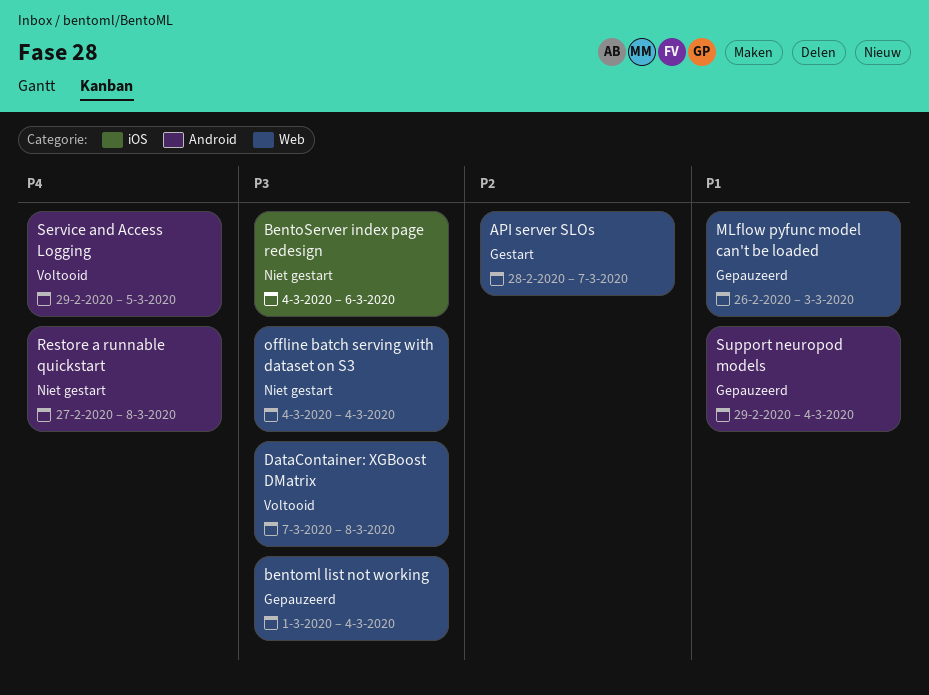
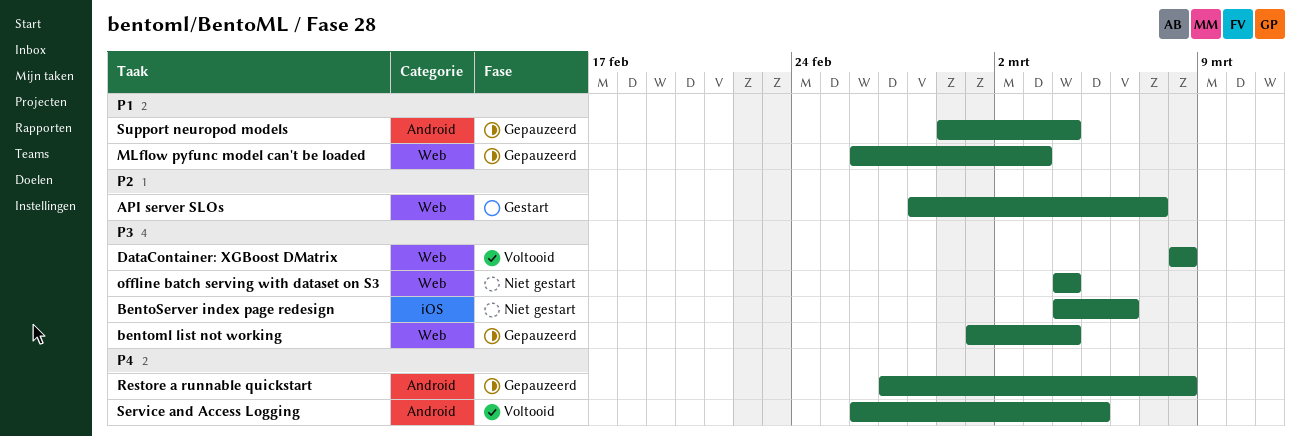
DataContainer: XGBoost DMatrix, start: Mar 7 -> Mar 8
Restore a runnable quickstart, status: Niet gestart -> Gepauzeerd
Service and Access Logging, start: Feb 29 -> Feb 26

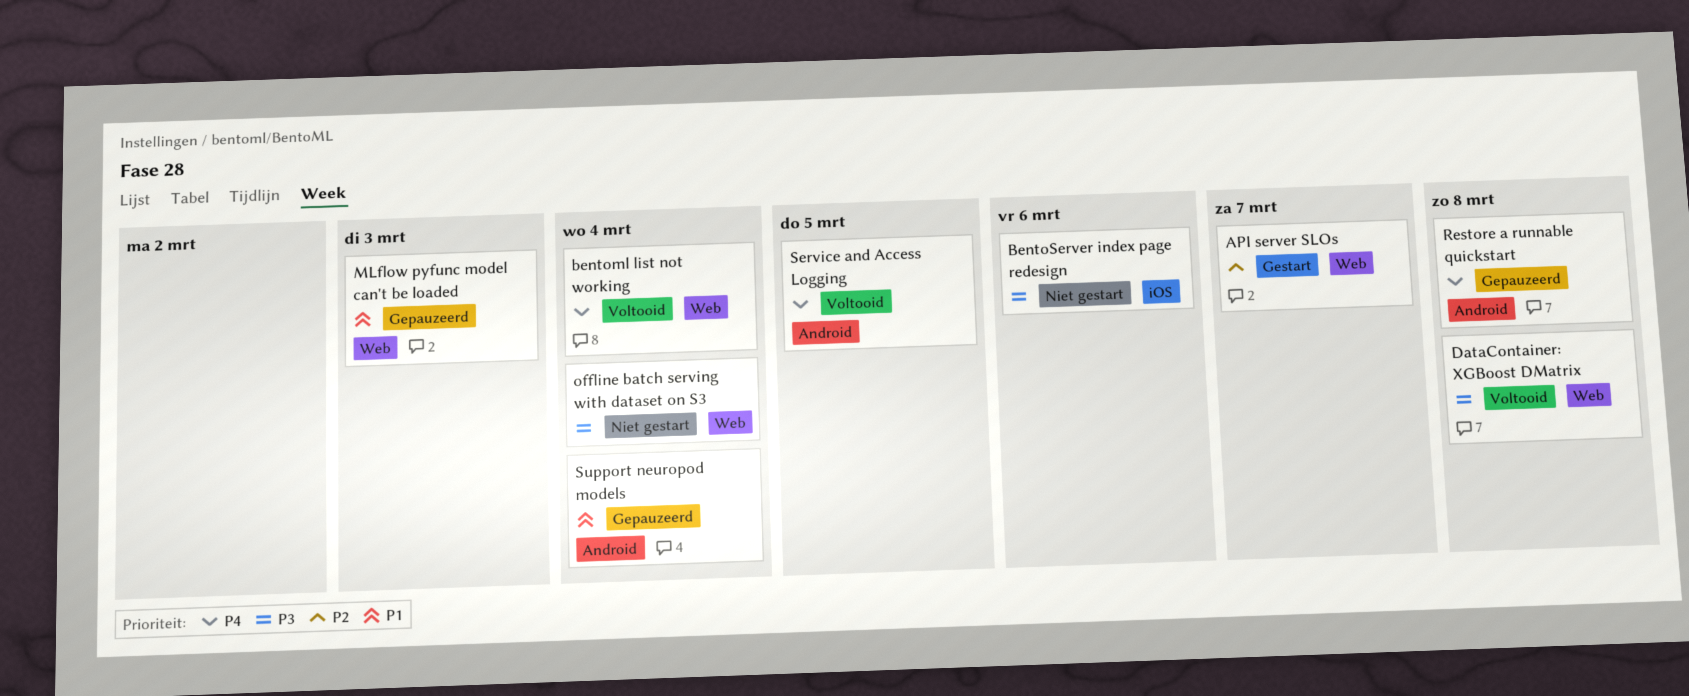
bentoml list not working, status: Gepauzeerd -> Voltooid
bentoml list not working, priority: P3 -> P4

